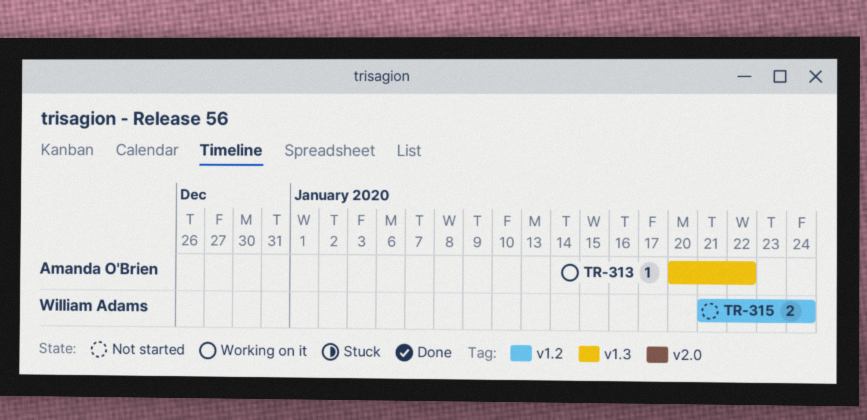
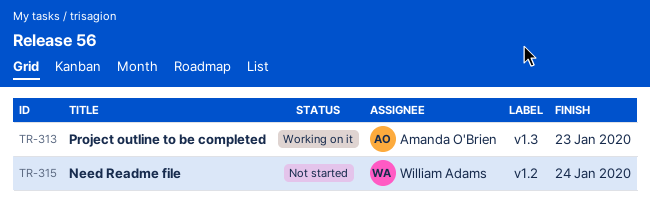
TR-313, due: Jan 22 -> Jan 23

